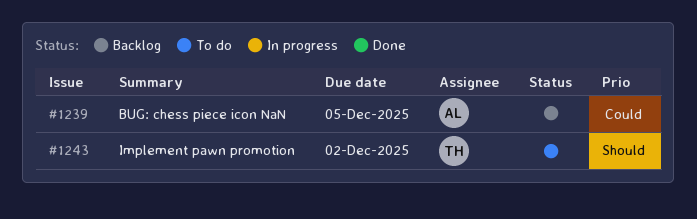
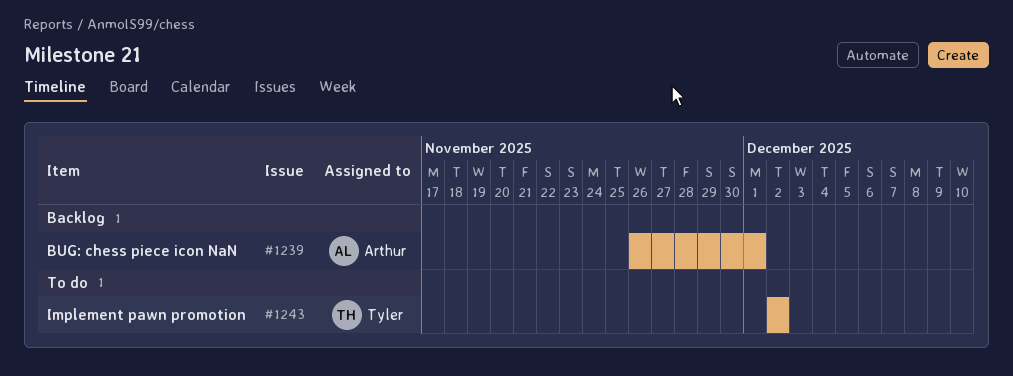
#1239, due: Dec 5 -> Dec 1

